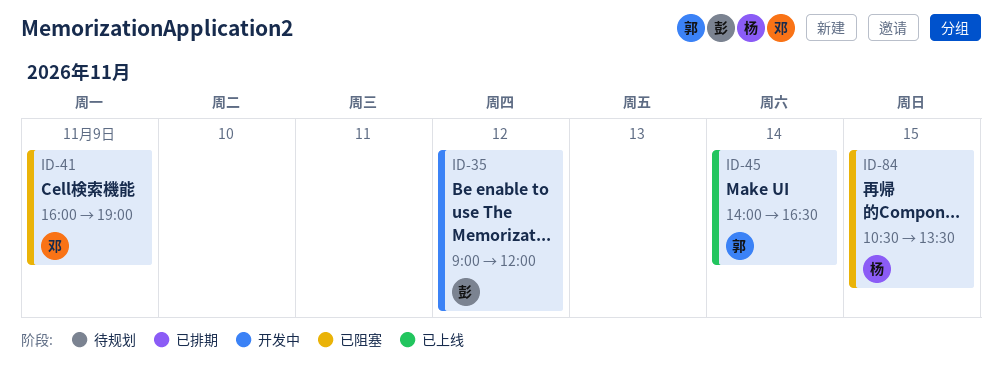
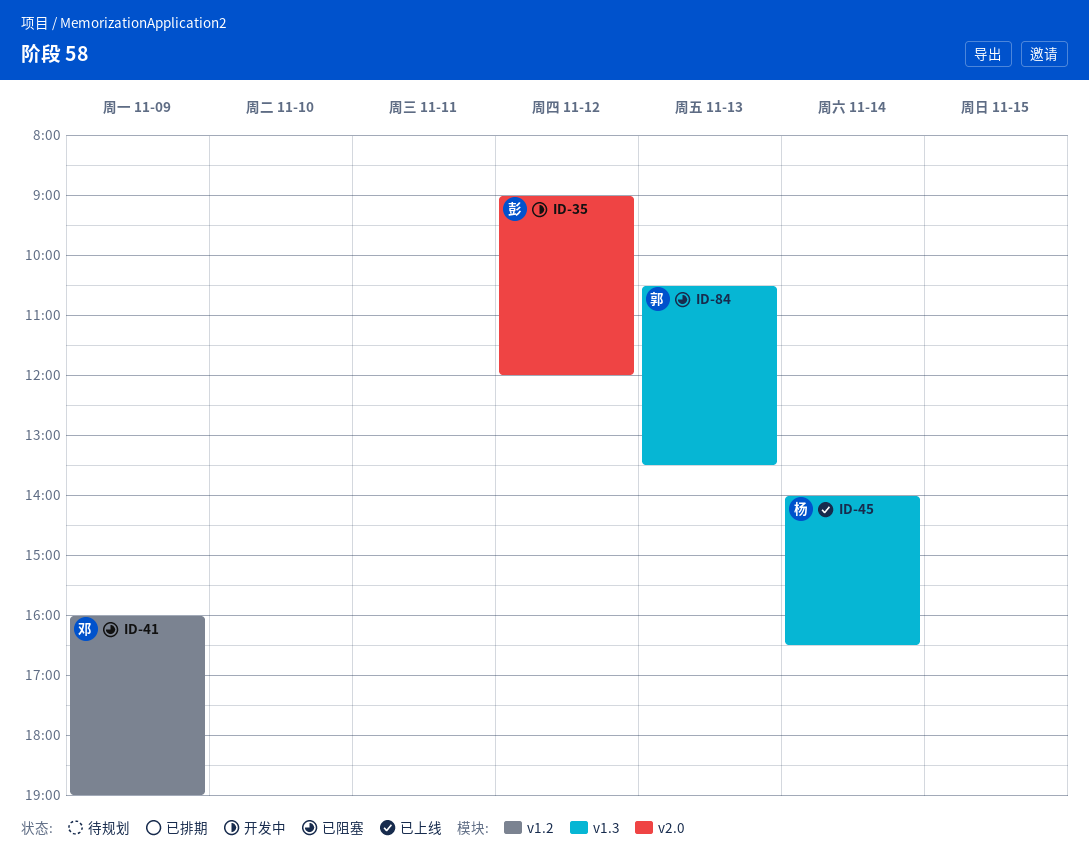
ID-45, owner: 郭 -> 杨
ID-84, owner: 杨 -> 郭
ID-84, day: Nov 15 -> Nov 13

